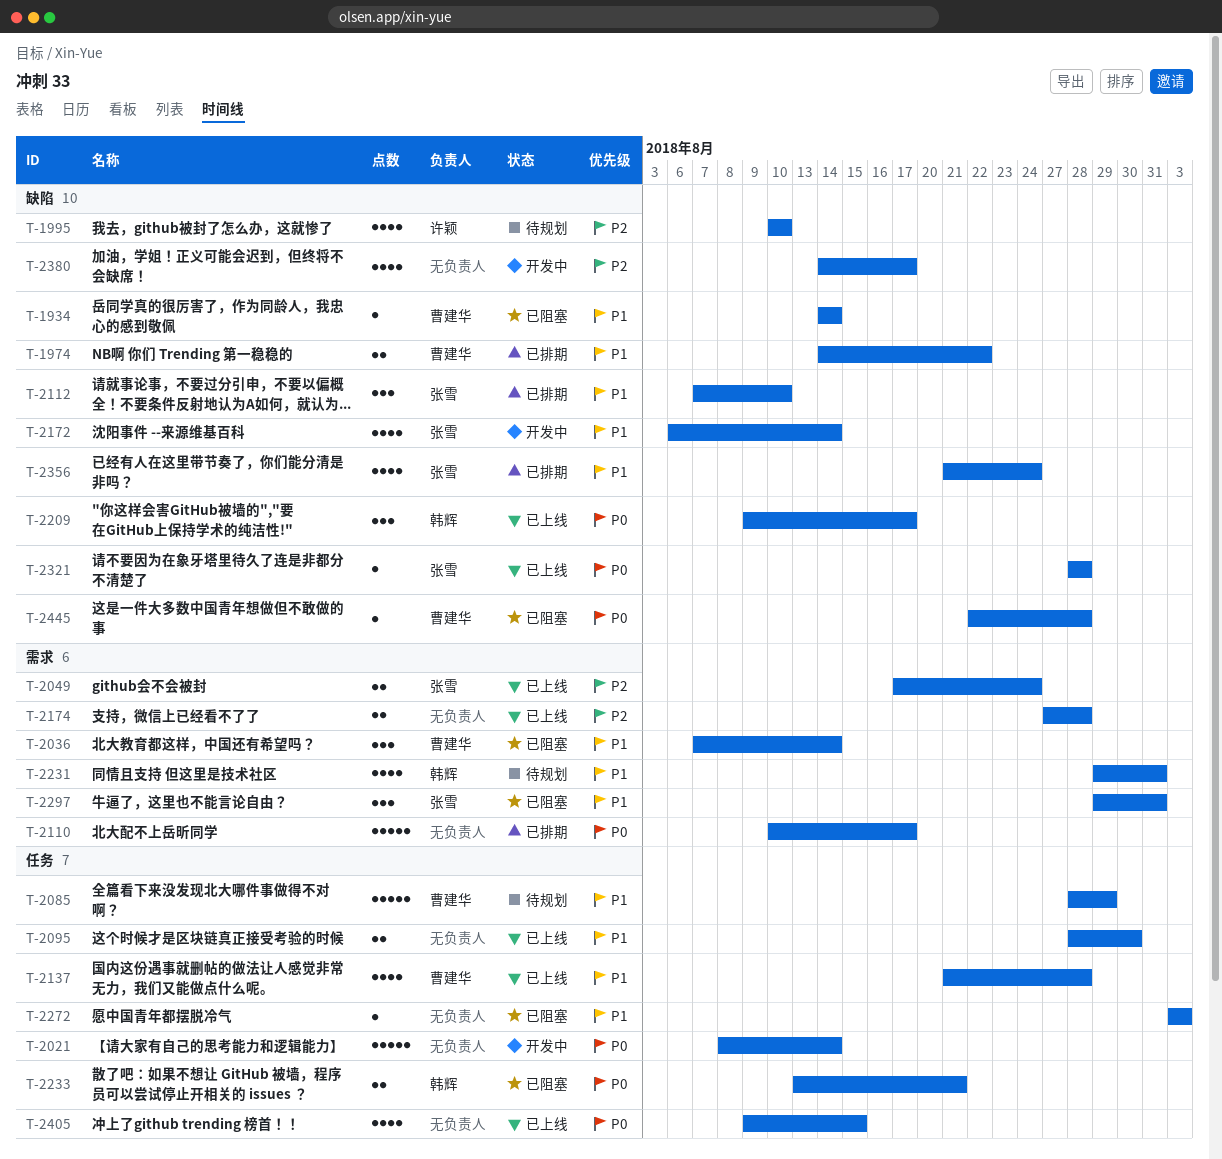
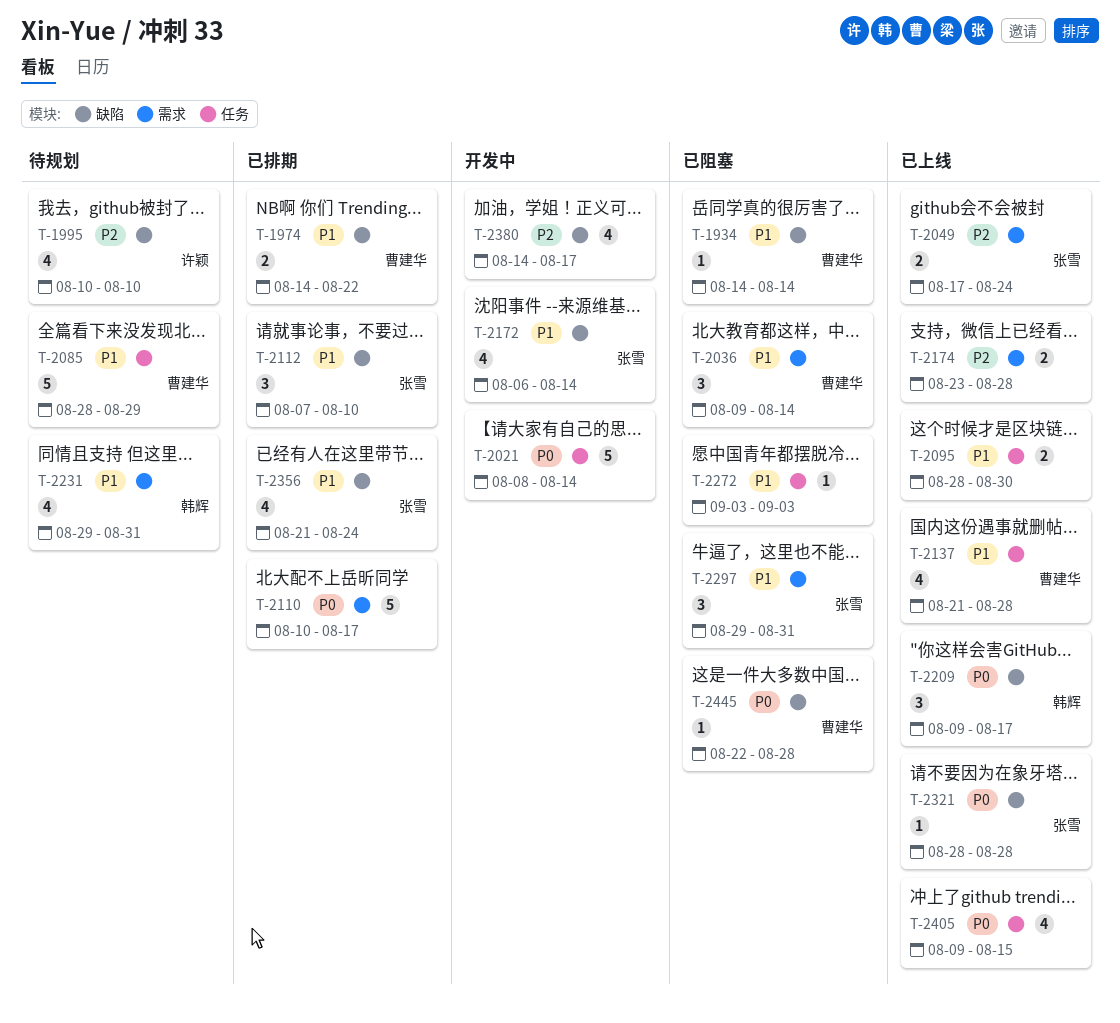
T-2036, start: Aug 7 -> Aug 9
T-2174, start: Aug 27 -> Aug 23
T-2233: present -> none

